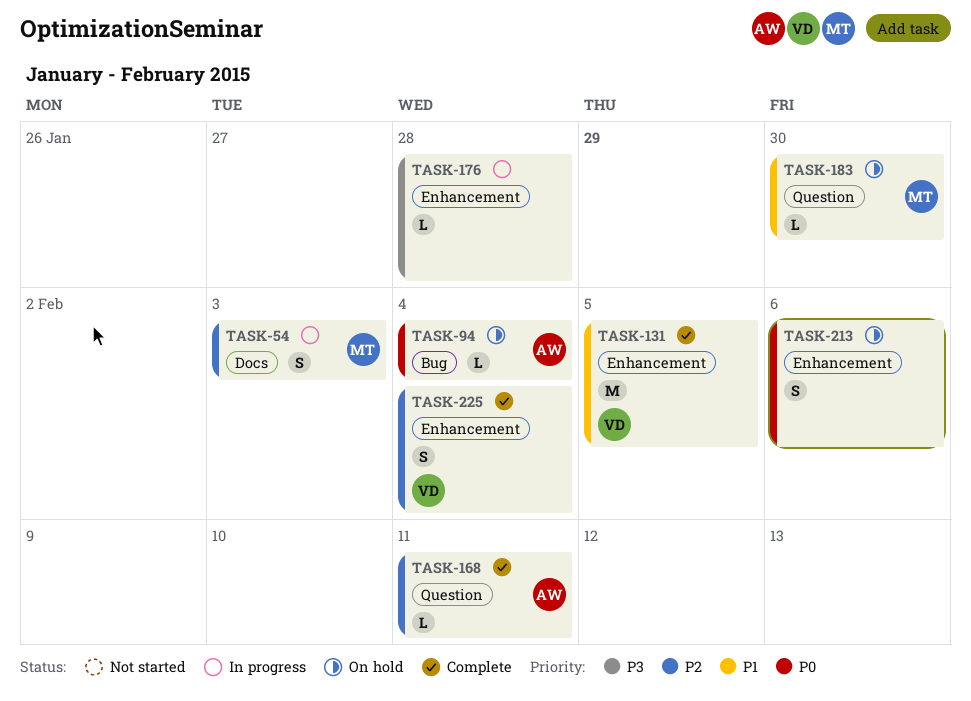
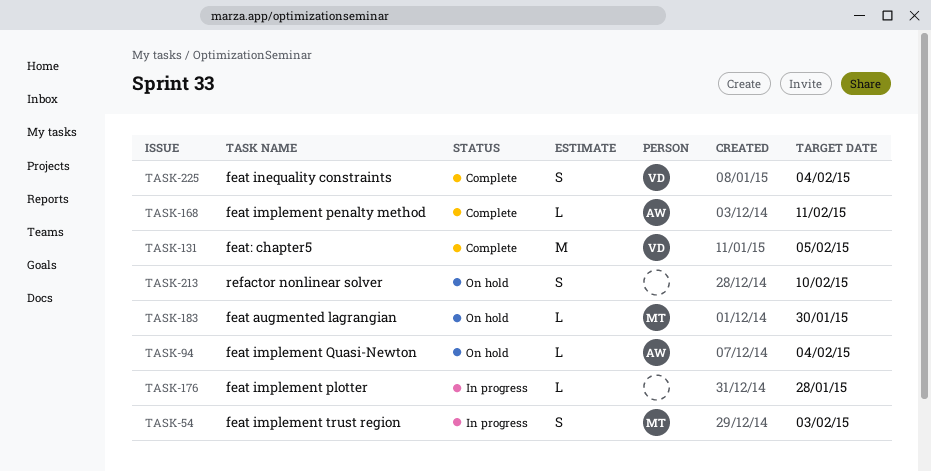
TASK-213, due: Feb 6 -> Feb 10

